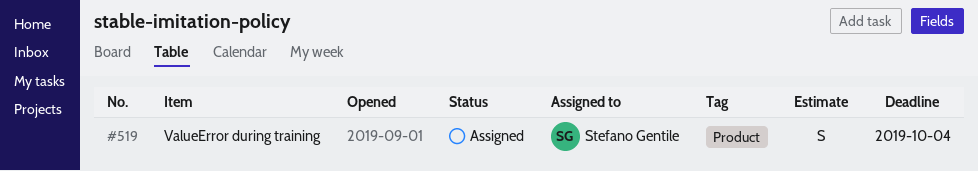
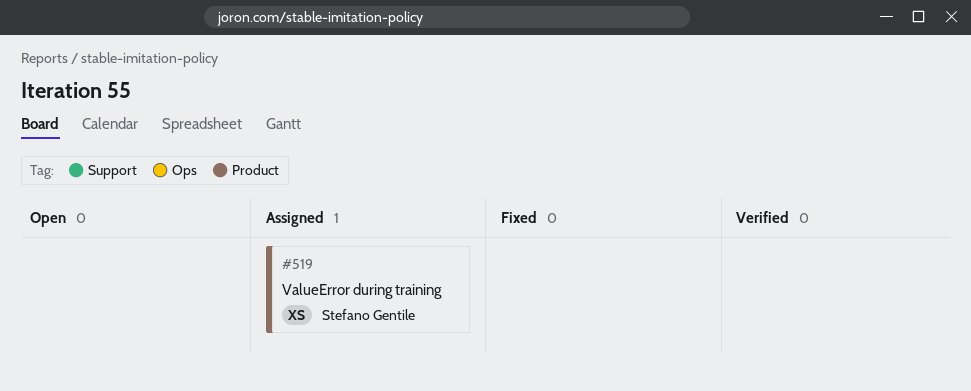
#519, estimate: S -> XS

